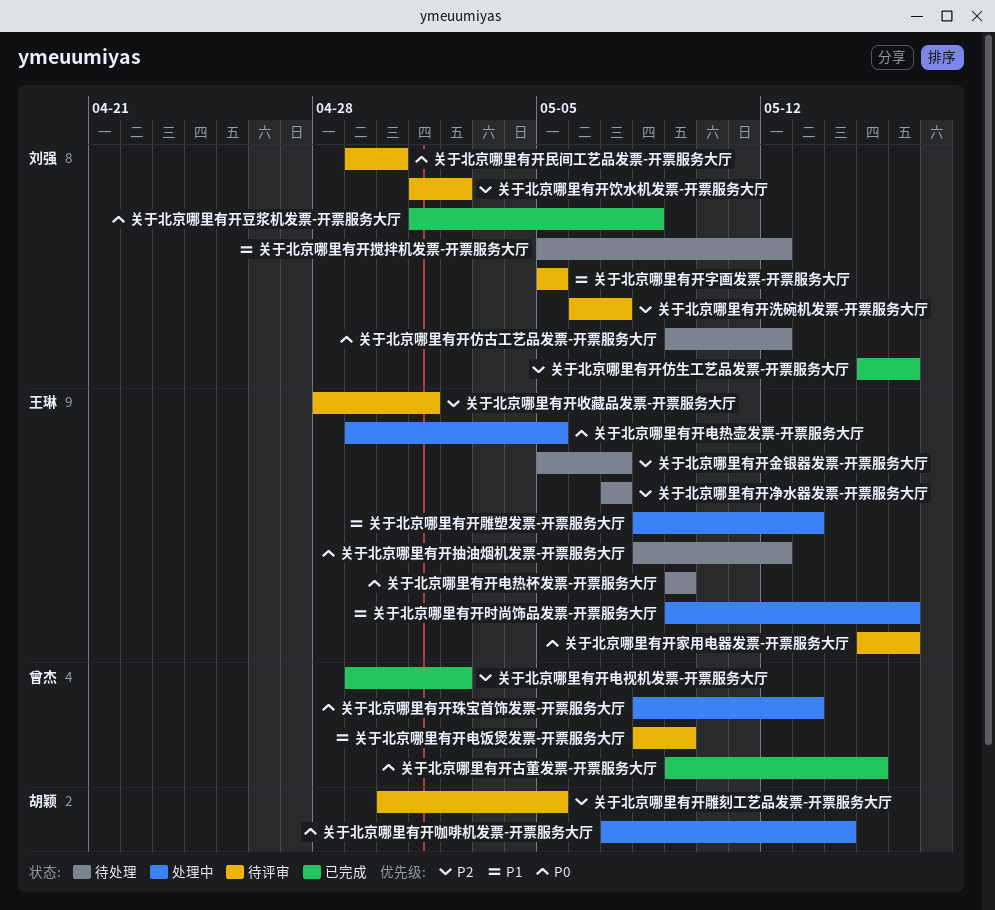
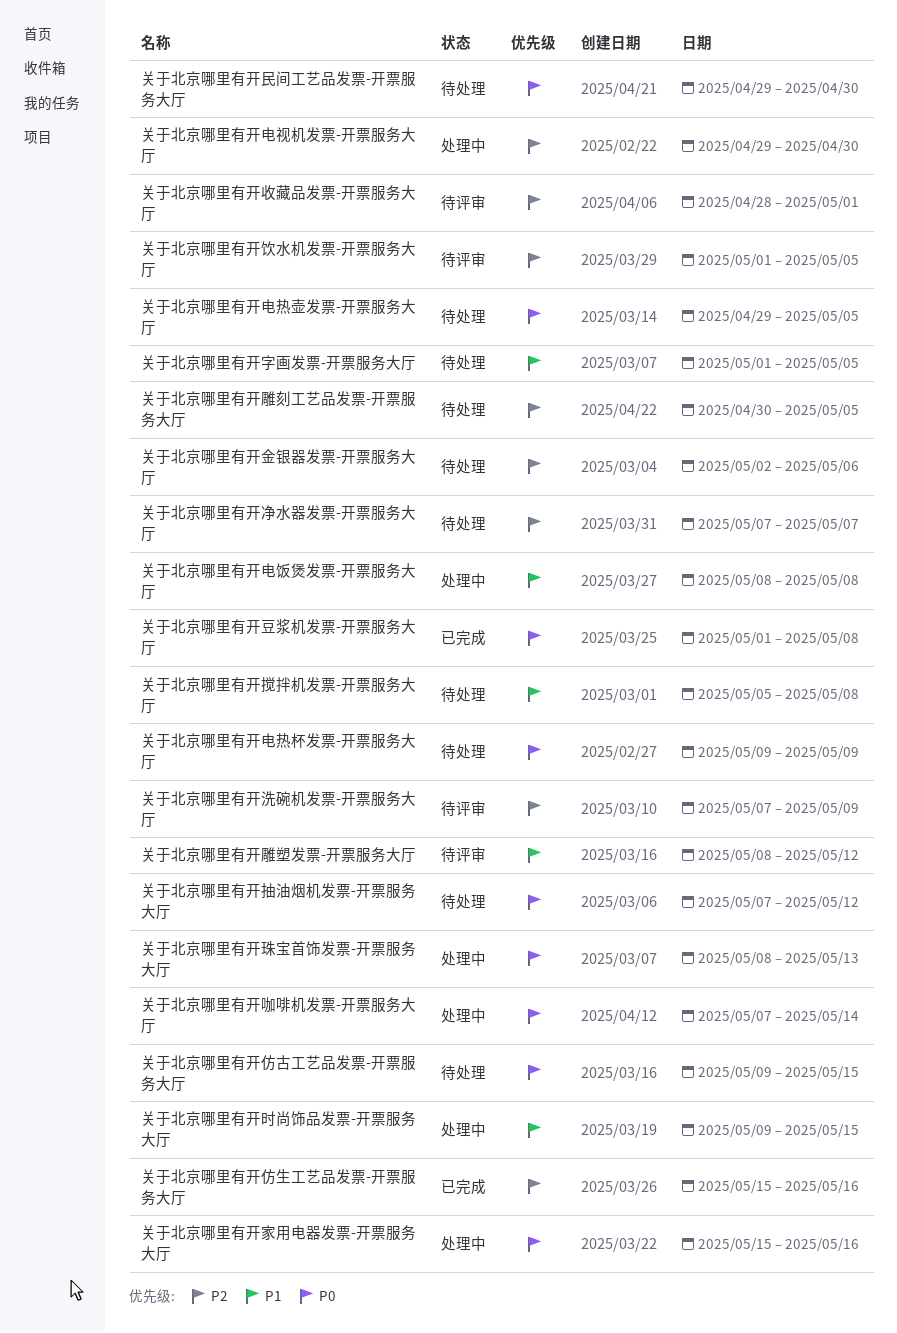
关于北京哪里有开仿古工艺品发票-开票服务大厅, due: May 12 -> May 15
关于北京哪里有开古董发票-开票服务大厅: present -> none
关于北京哪里有开字画发票-开票服务大厅, status: 待评审 -> 待处理
关于北京哪里有开字画发票-开票服务大厅, start: May 5 -> May 1
关于北京哪里有开家用电器发票-开票服务大厅, status: 待评审 -> 处理中
关于北京哪里有开抽油烟机发票-开票服务大厅, start: May 8 -> May 7
关于北京哪里有开搅拌机发票-开票服务大厅, due: May 12 -> May 8
关于北京哪里有开时尚饰品发票-开票服务大厅, due: May 16 -> May 15
关于北京哪里有开民间工艺品发票-开票服务大厅, status: 待评审 -> 待处理
关于北京哪里有开洗碗机发票-开票服务大厅, start: May 6 -> May 7
关于北京哪里有开洗碗机发票-开票服务大厅, due: May 7 -> May 9
关于北京哪里有开电热壶发票-开票服务大厅, status: 处理中 -> 待处理
关于北京哪里有开电视机发票-开票服务大厅, status: 已完成 -> 处理中
关于北京哪里有开电视机发票-开票服务大厅, due: May 2 -> Apr 30
关于北京哪里有开电饭煲发票-开票服务大厅, status: 待评审 -> 处理中
关于北京哪里有开电饭煲发票-开票服务大厅, due: May 9 -> May 8
关于北京哪里有开金银器发票-开票服务大厅, start: May 5 -> May 2
关于北京哪里有开金银器发票-开票服务大厅, due: May 7 -> May 6
关于北京哪里有开雕刻工艺品发票-开票服务大厅, status: 待评审 -> 待处理
关于北京哪里有开雕塑发票-开票服务大厅, status: 处理中 -> 待评审
关于北京哪里有开雕塑发票-开票服务大厅, due: May 13 -> May 12
关于北京哪里有开饮水机发票-开票服务大厅, due: May 2 -> May 5

